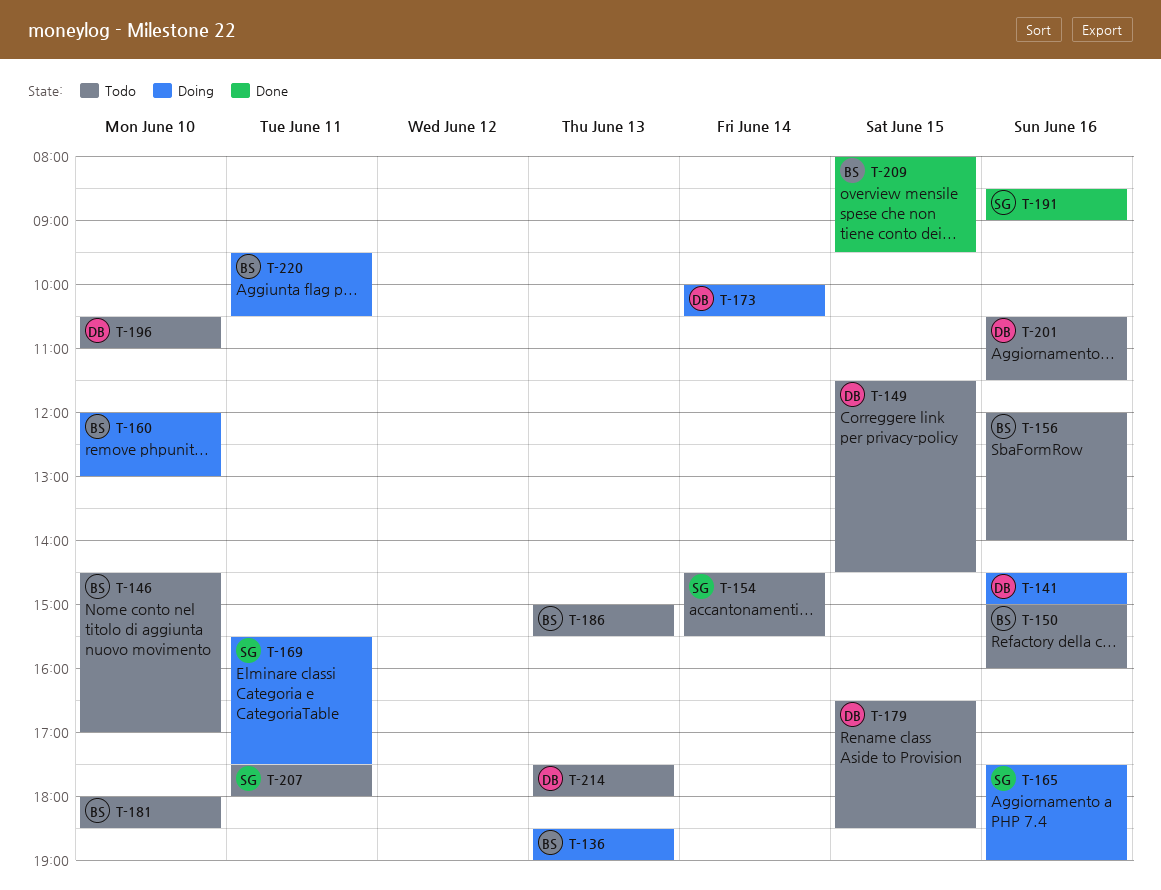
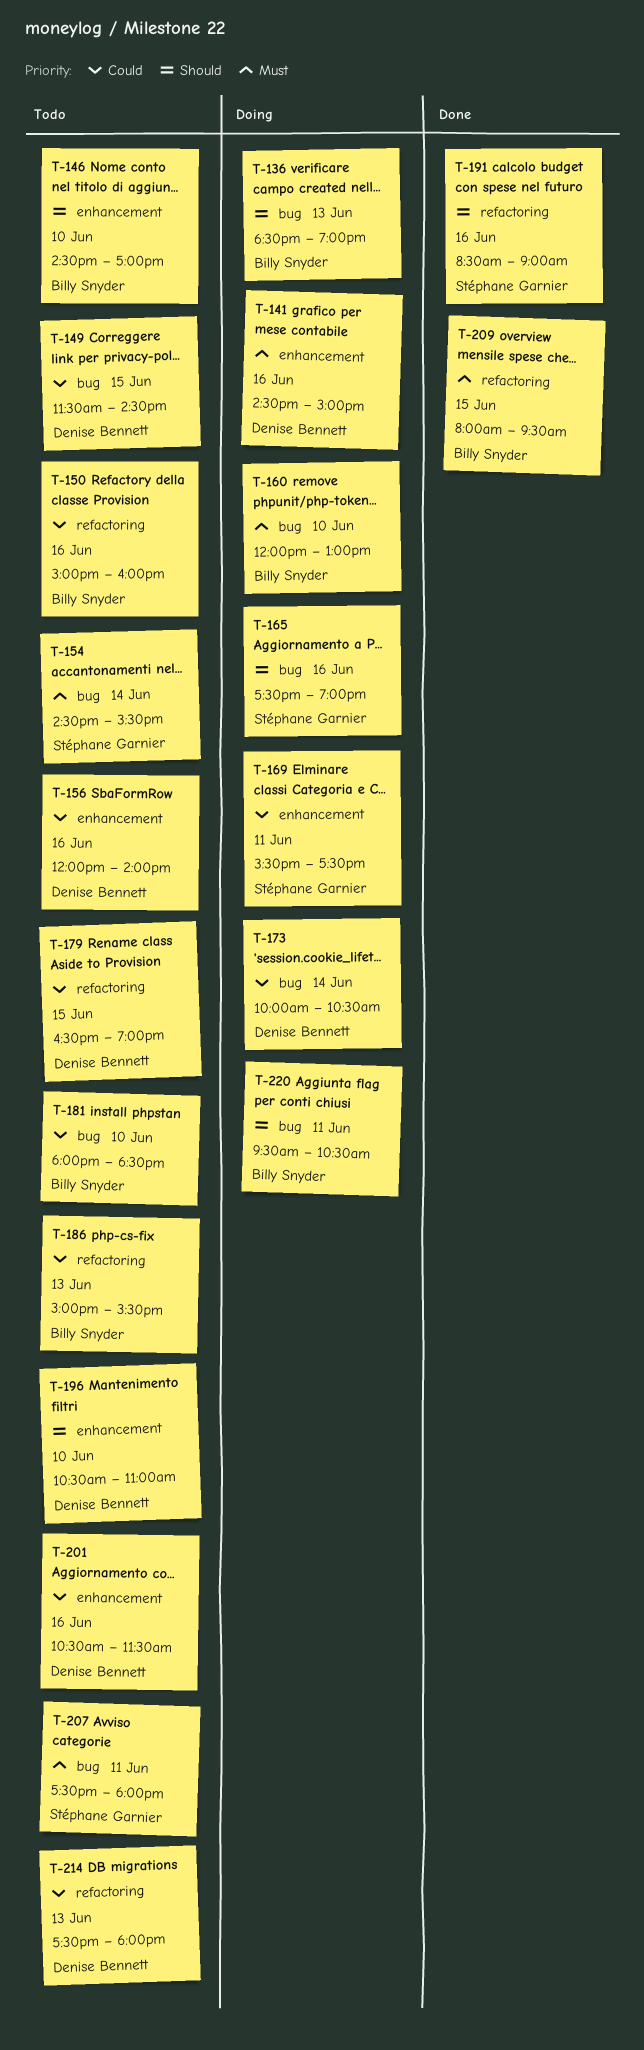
T-156, owner: Billy Snyder -> Denise Bennett
T-179, ends: 18:30 -> 19:00

